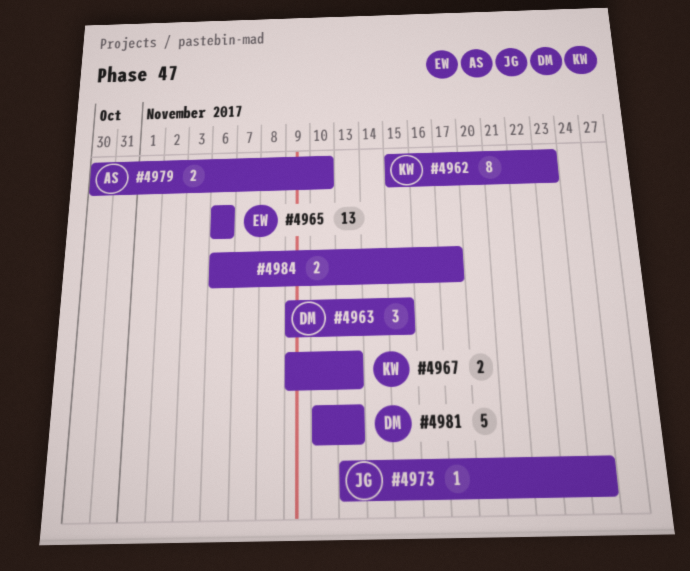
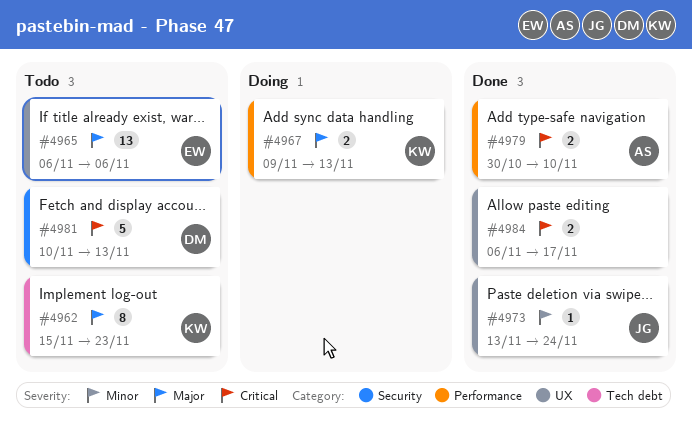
#4963: present -> none

